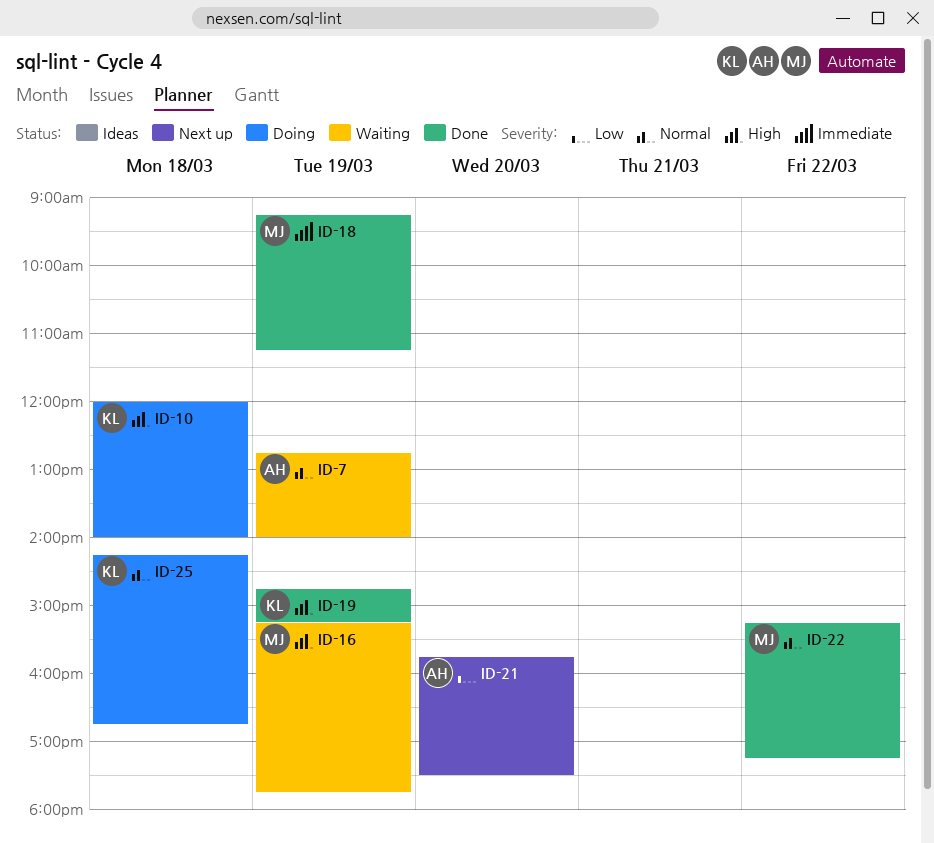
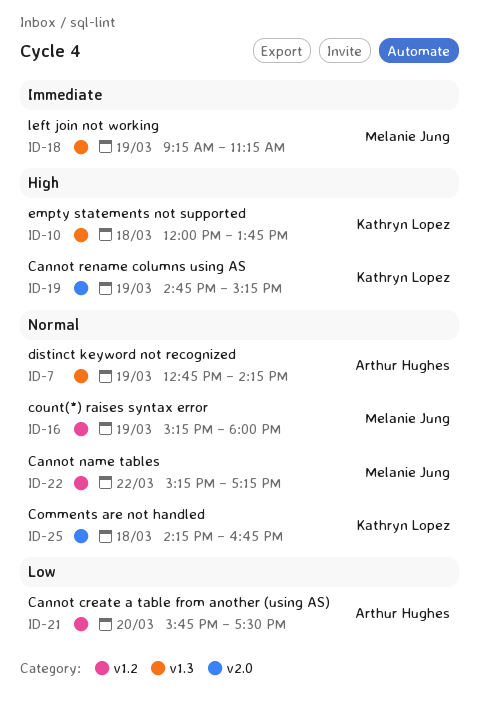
ID-7, ends: 14:00 -> 14:15
ID-10, ends: 14:00 -> 13:45
ID-16, priority: High -> Normal
ID-16, ends: 17:45 -> 18:00

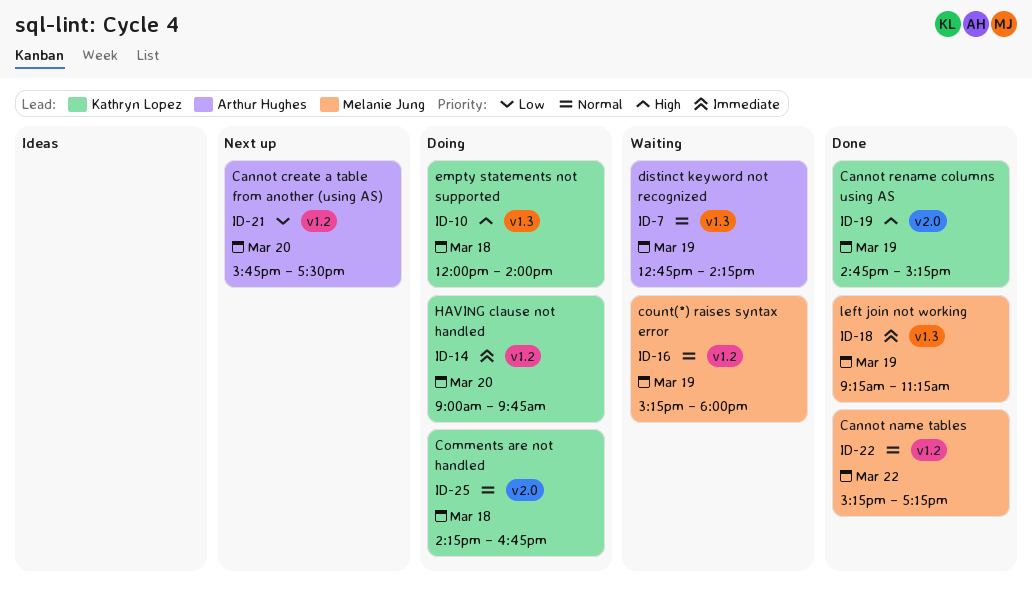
ID-10, ends: 13:45 -> 14:00
ID-14: none -> present

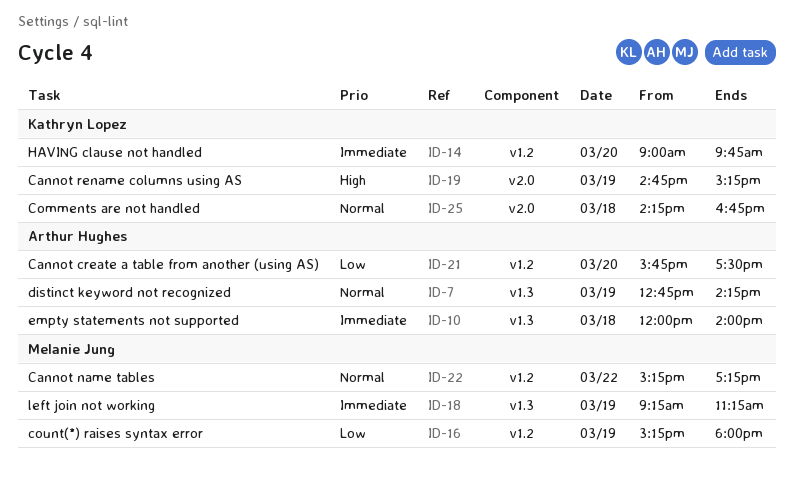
ID-10, owner: Kathryn Lopez -> Arthur Hughes
ID-10, priority: High -> Immediate
ID-16, priority: Normal -> Low

